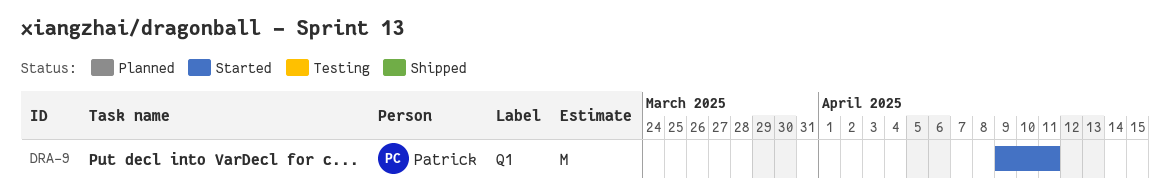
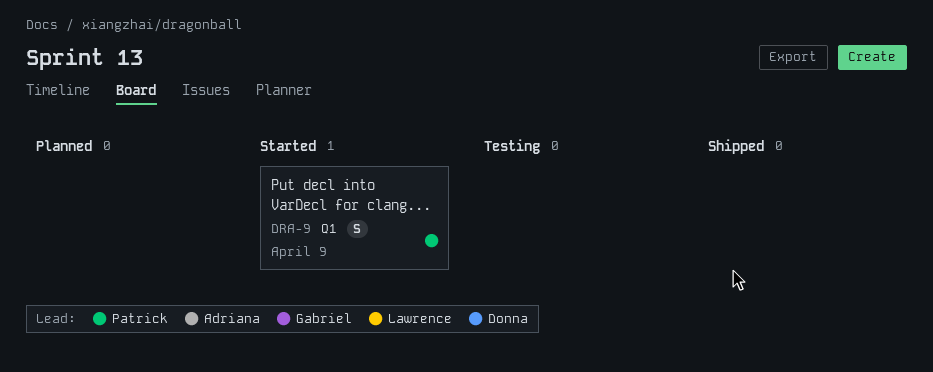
DRA-9, estimate: M -> S
DRA-9, due: Apr 11 -> Apr 9

